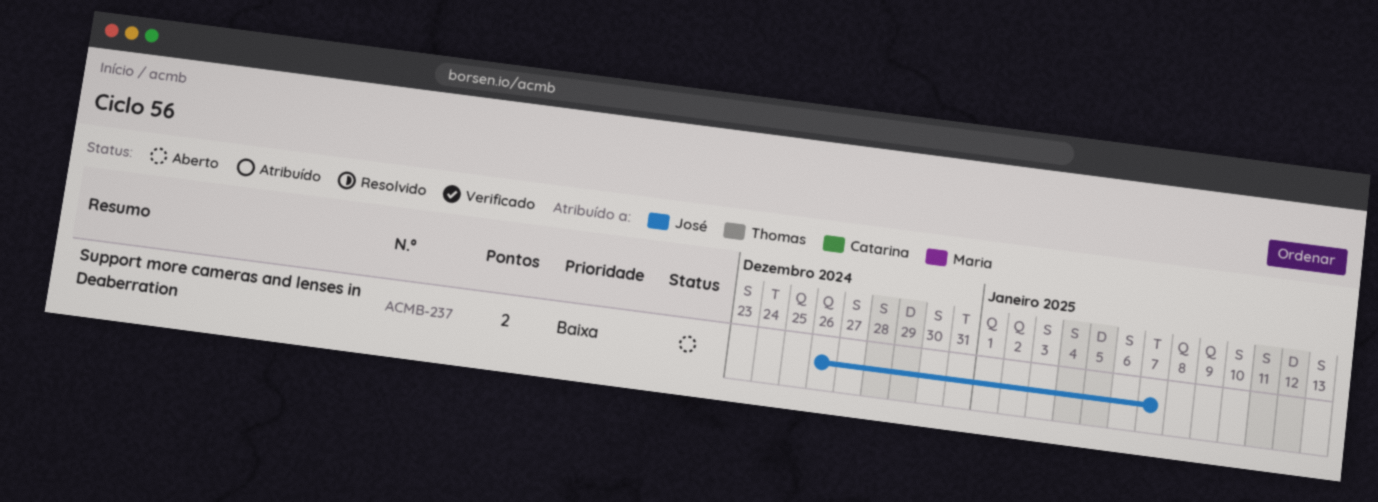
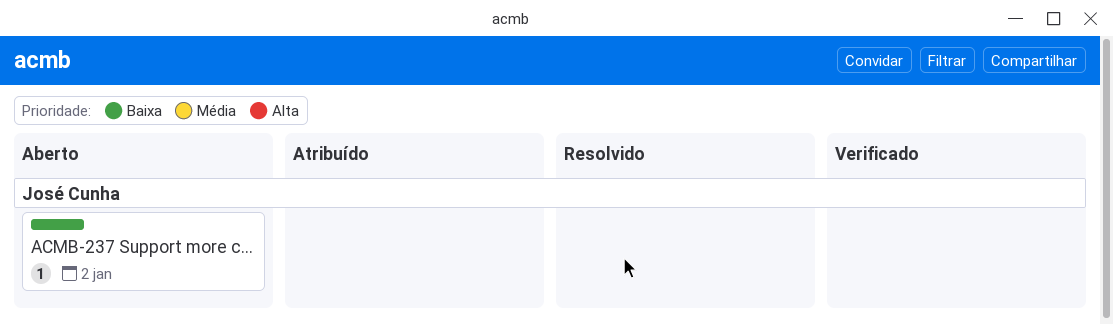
ACMB-237, estimate: 2 -> 1
ACMB-237, due: Jan 7 -> Jan 2

